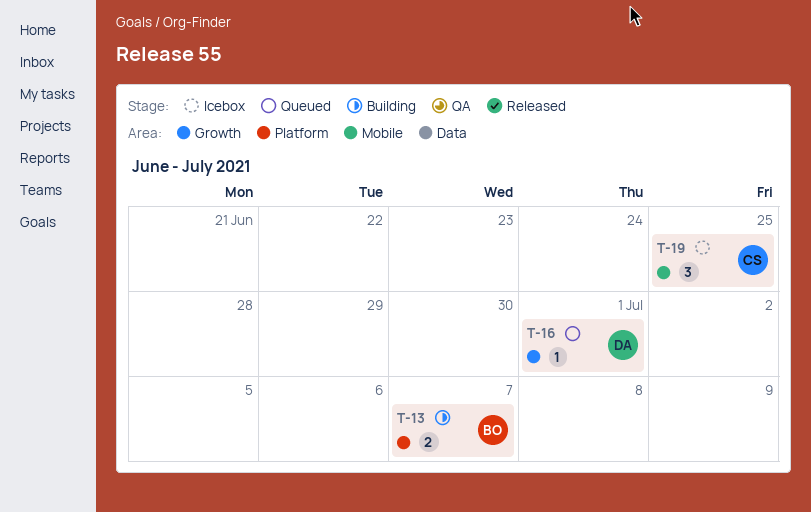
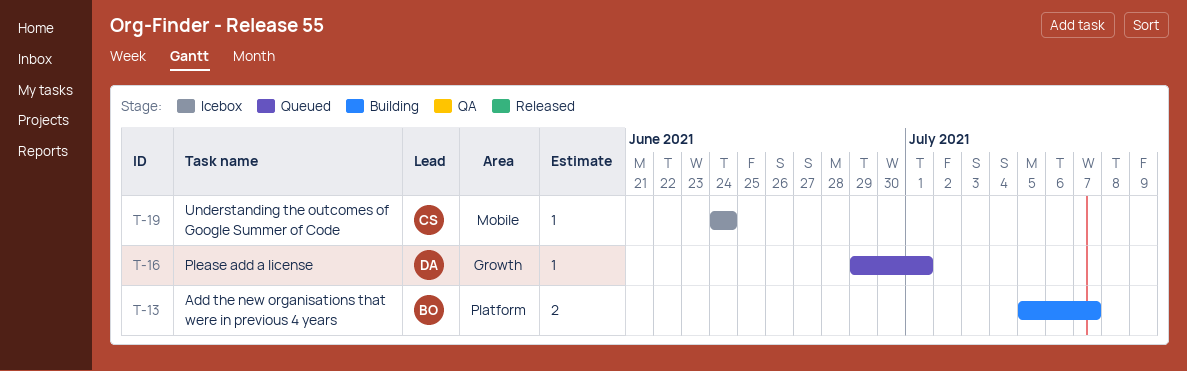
T-19, estimate: 3 -> 1
T-19, due: Jun 25 -> Jun 24

